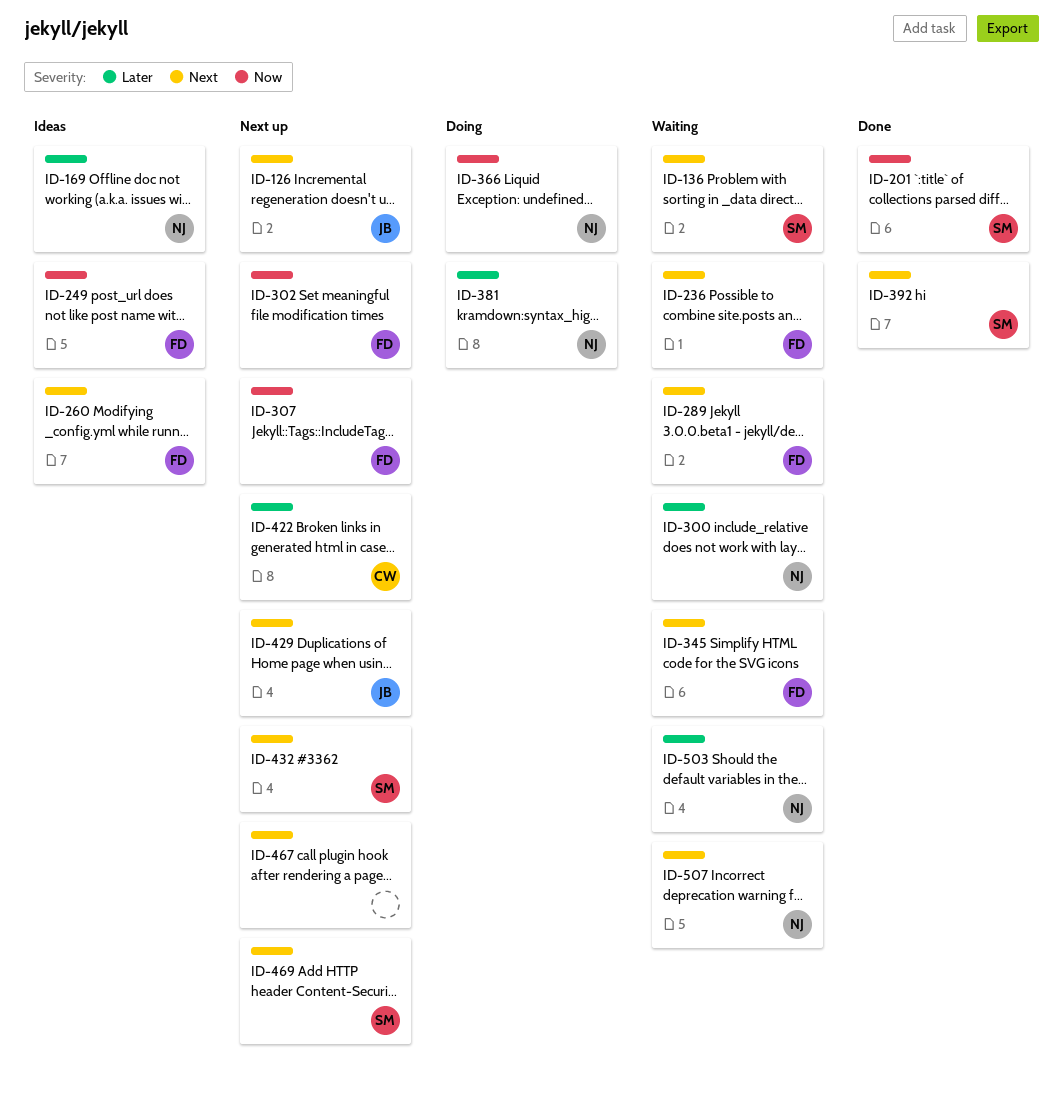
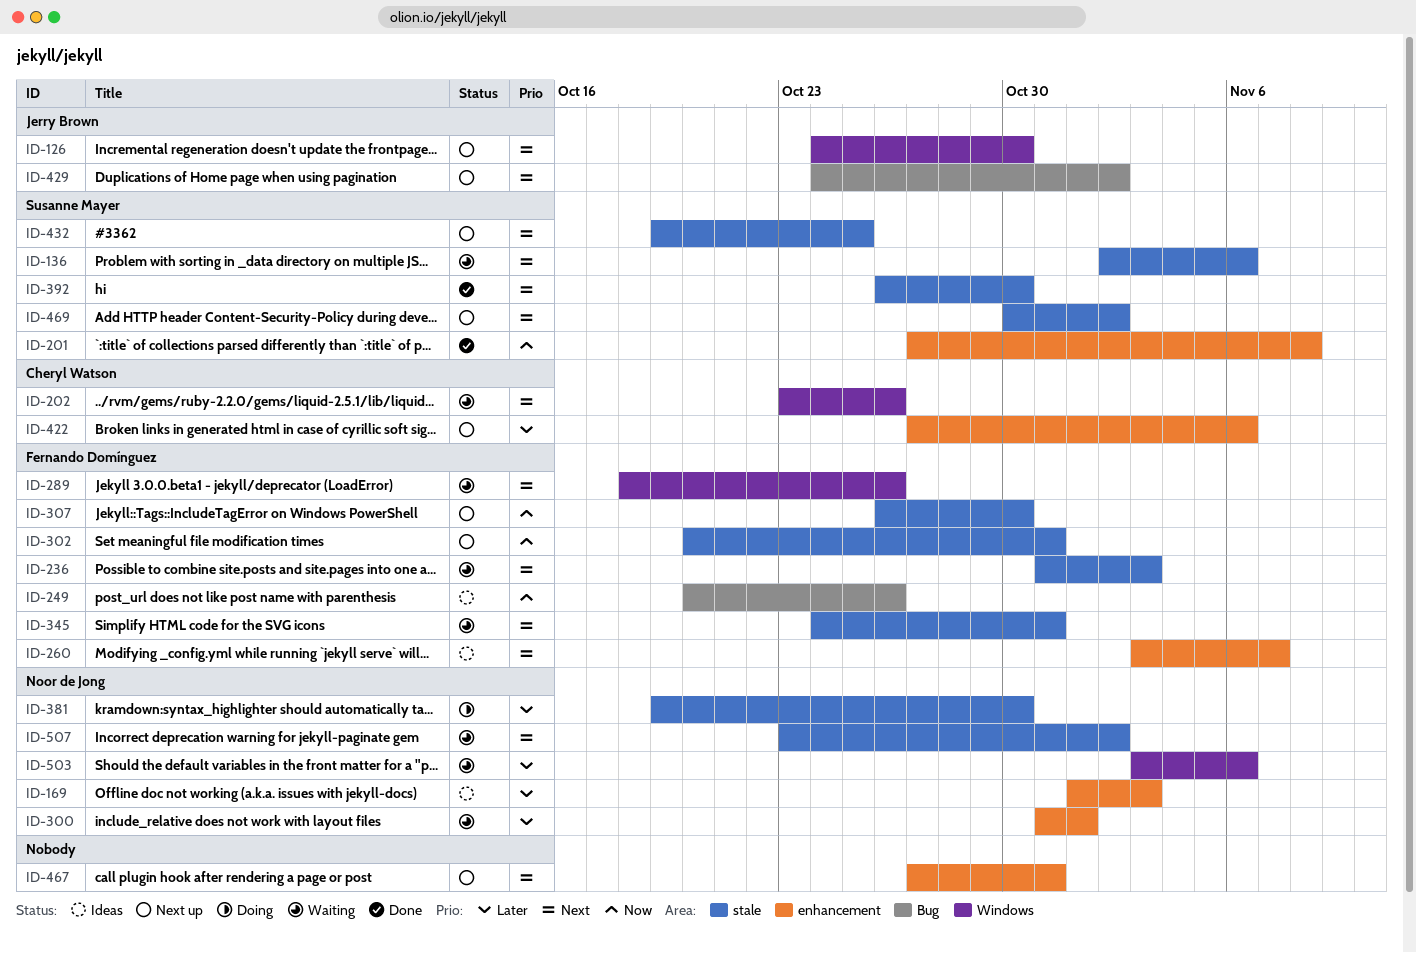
ID-202: none -> present
ID-366: present -> none

